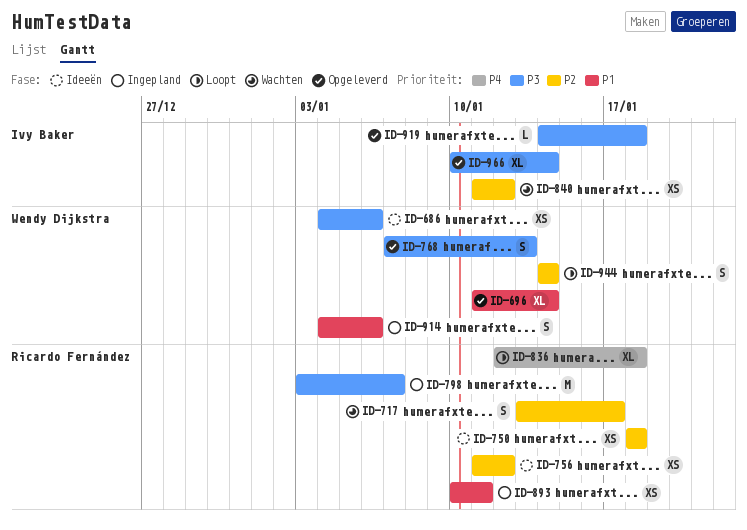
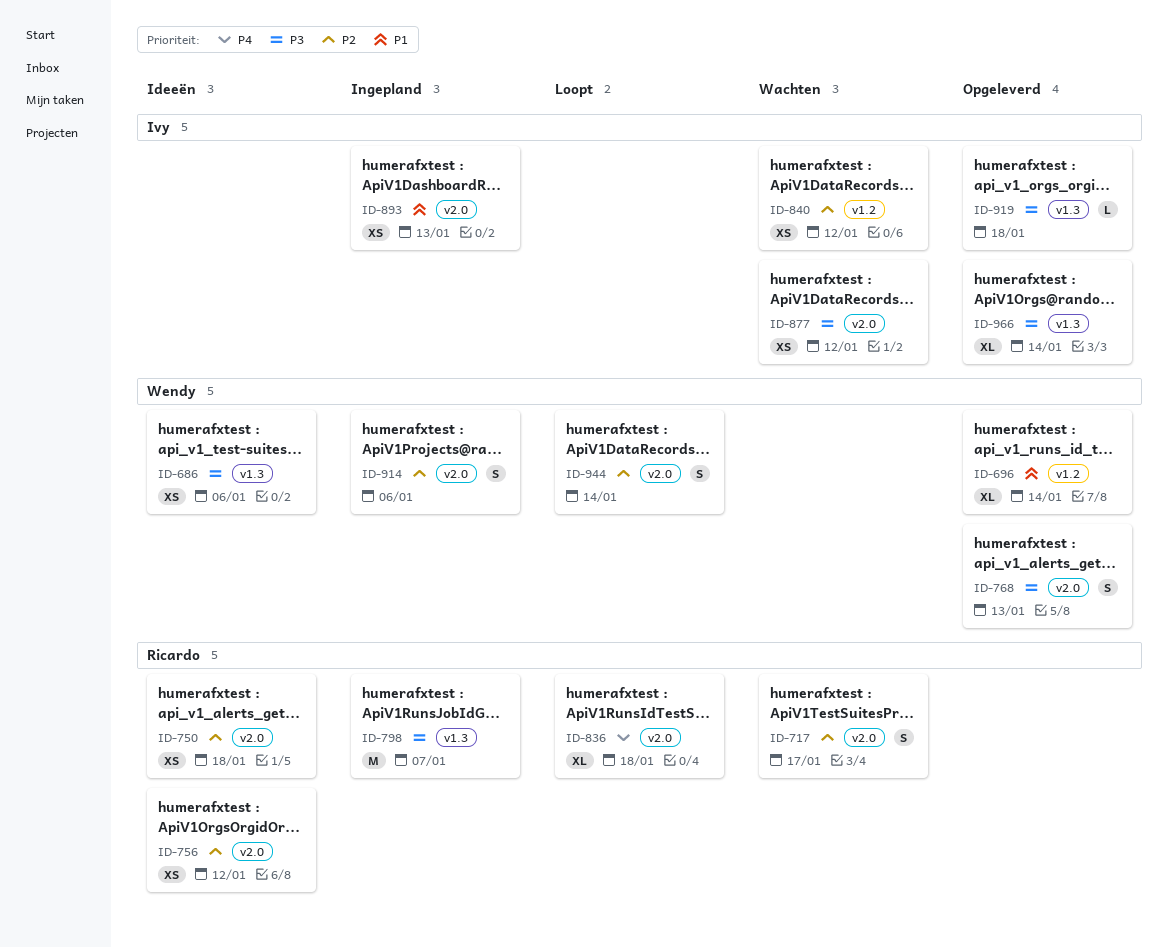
ID-877: none -> present
ID-893, owner: Ricardo Fernández -> Ivy Baker
ID-893, due: Jan 11 -> Jan 13
ID-914, priority: P1 -> P2

